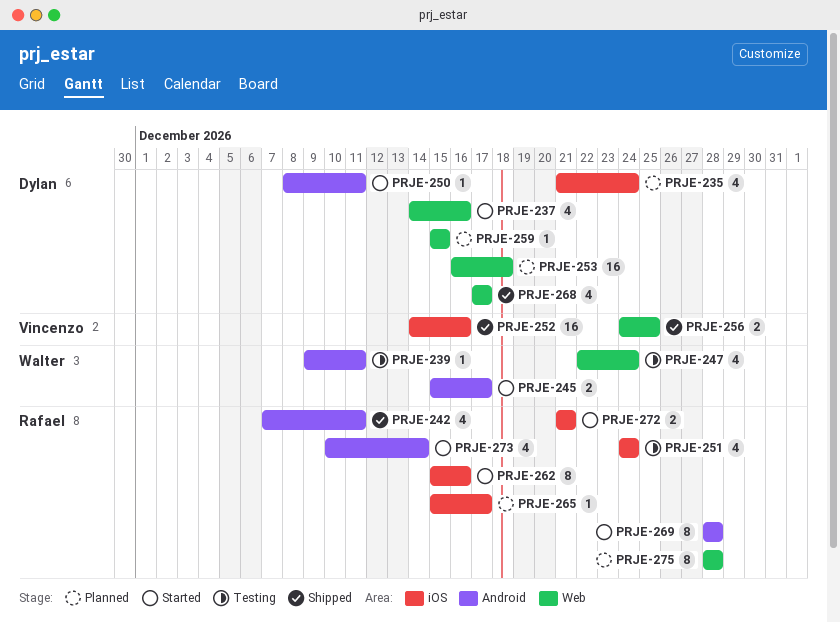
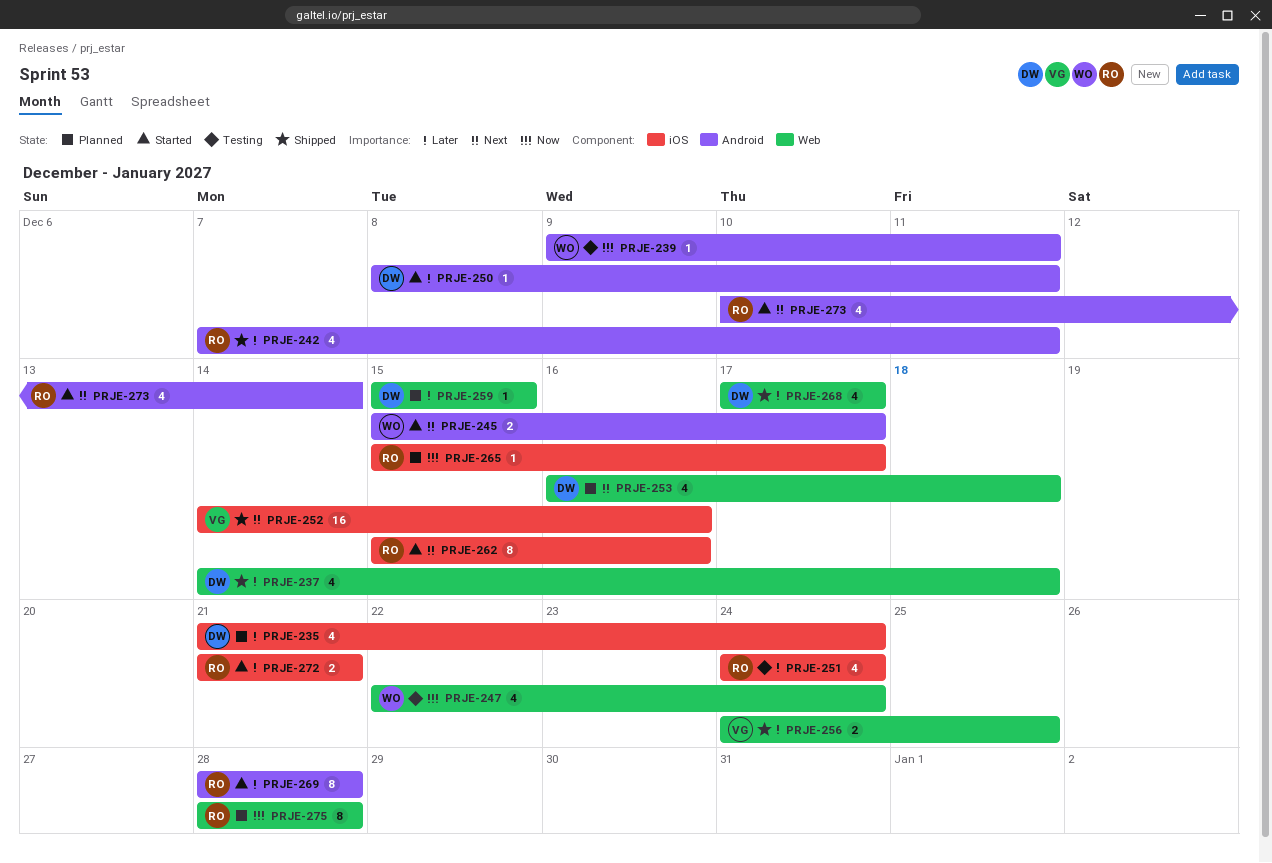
PRJE-237, status: Started -> Shipped
PRJE-237, due: Dec 16 -> Dec 18
PRJE-253, estimate: 16 -> 4

